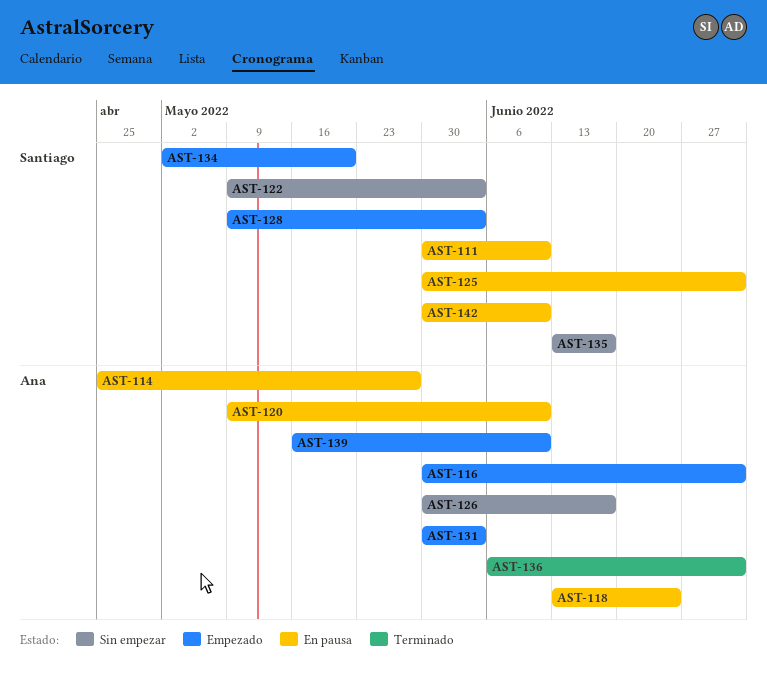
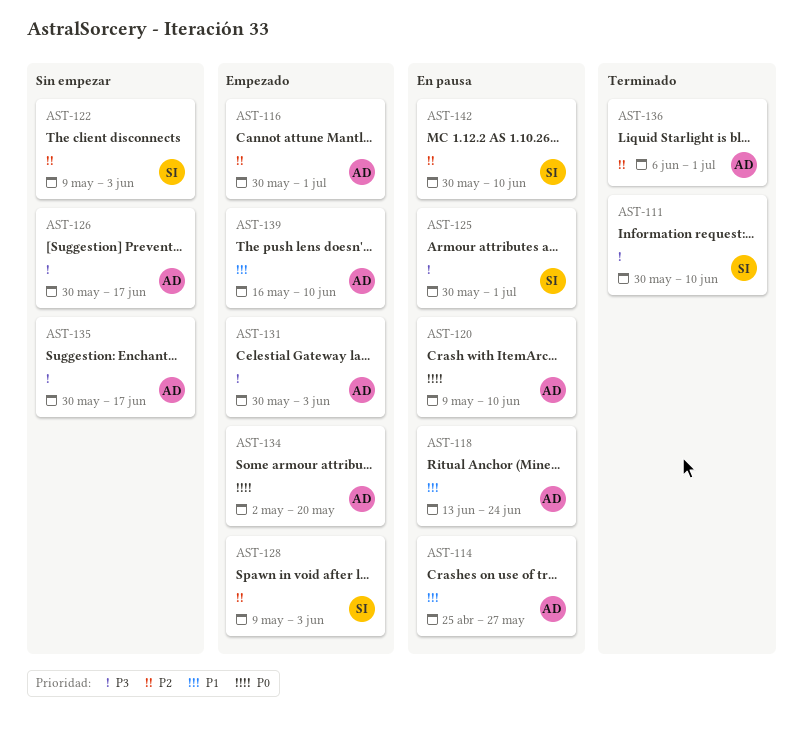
AST-111, status: En pausa -> Terminado
AST-134, owner: Santiago -> Ana
AST-135, owner: Santiago -> Ana
AST-135, start: Jun 13 -> May 30

